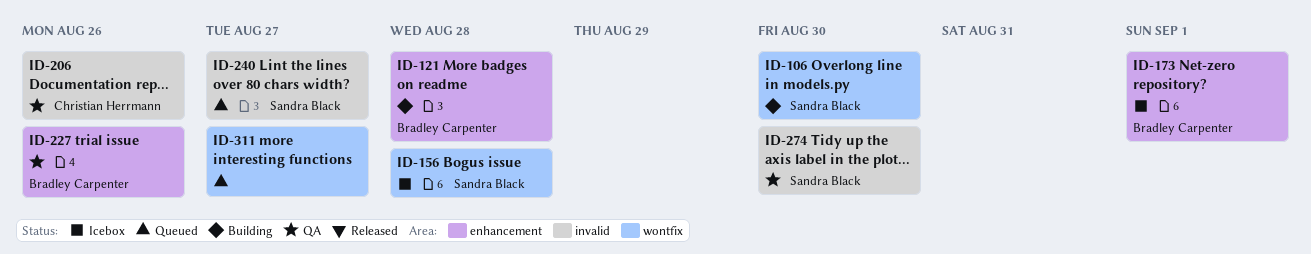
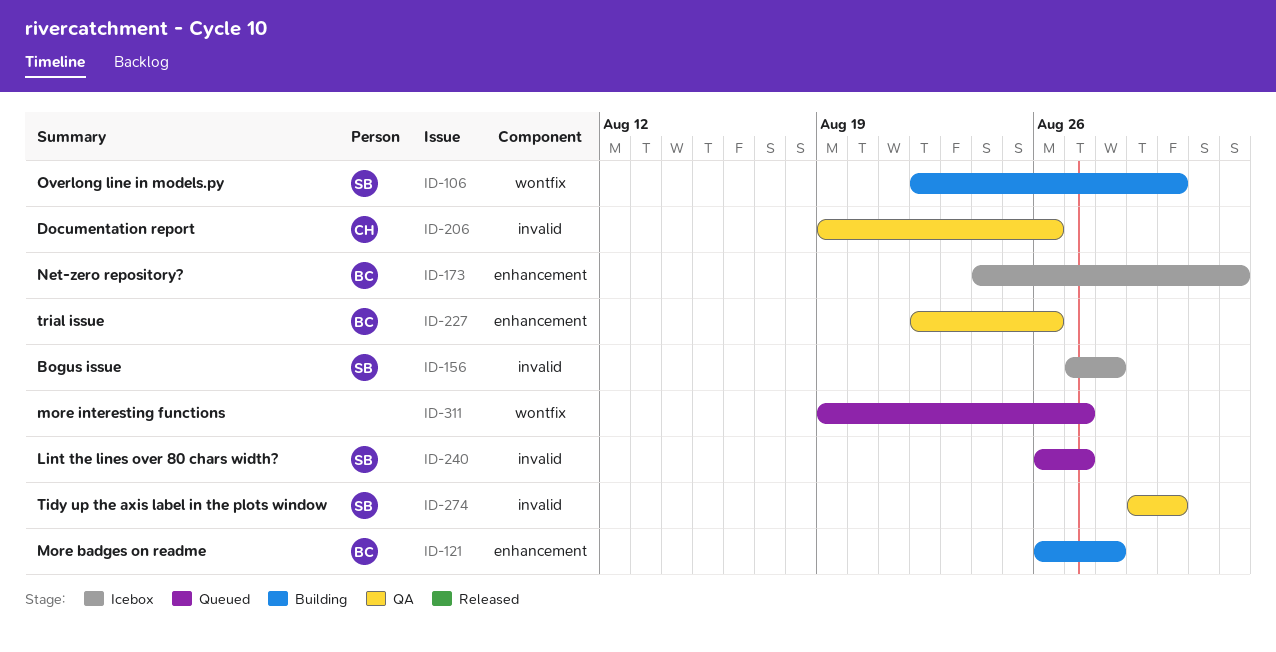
ID-156, label: wontfix -> invalid

